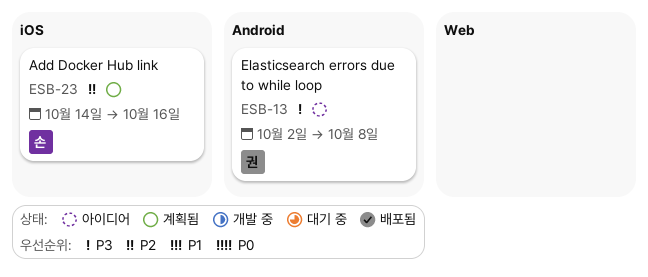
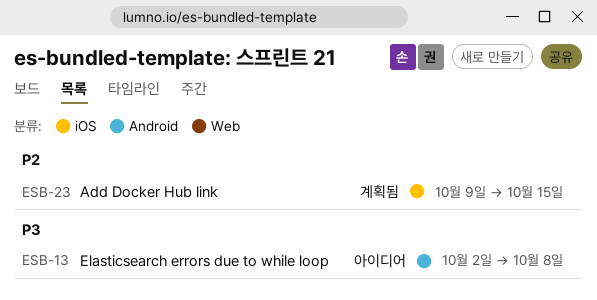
ESB-23, start: Oct 14 -> Oct 9
ESB-23, due: Oct 16 -> Oct 15

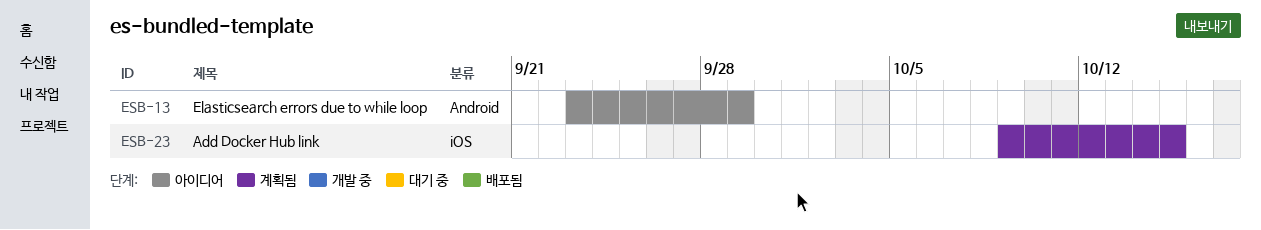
ESB-13, start: Oct 2 -> Sep 23
ESB-13, due: Oct 8 -> Sep 29

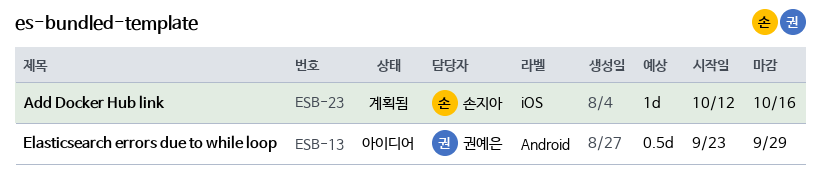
ESB-23, start: Oct 9 -> Oct 12
ESB-23, due: Oct 15 -> Oct 16

